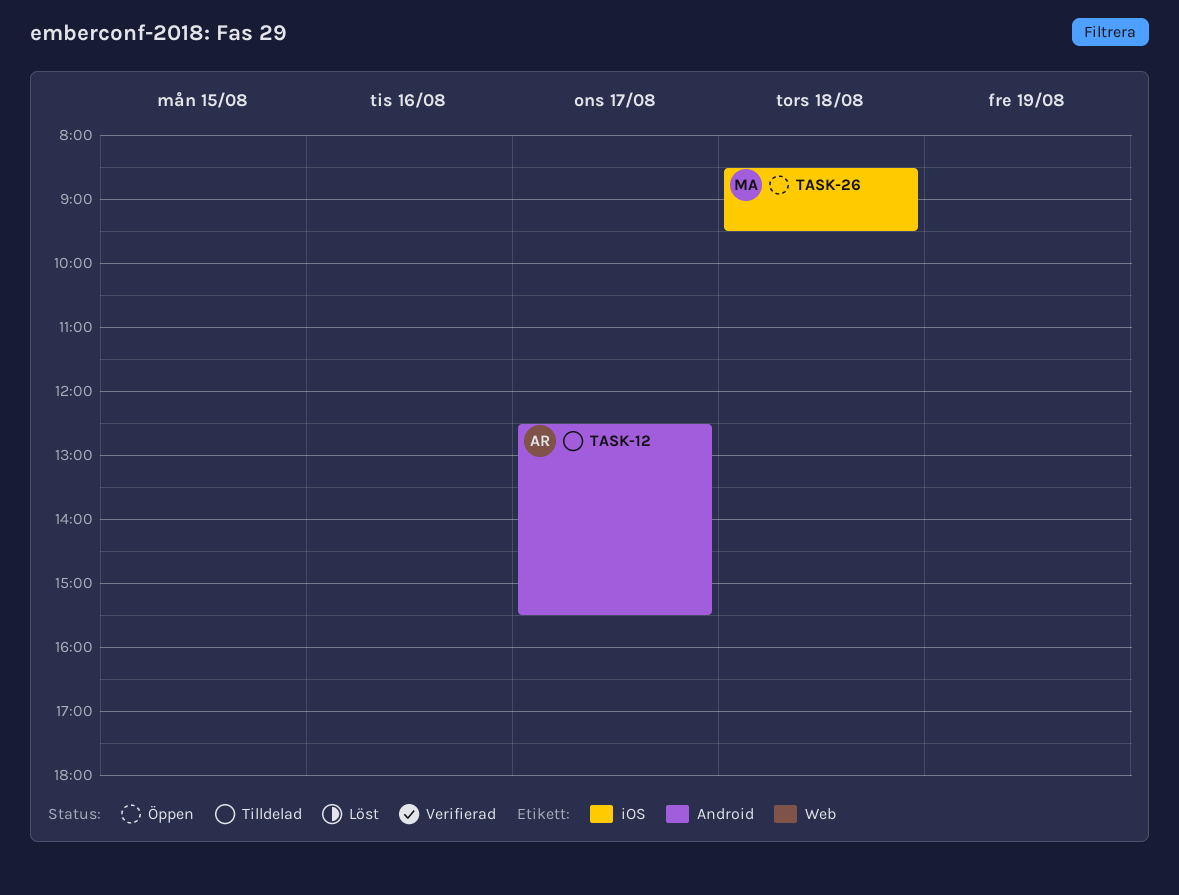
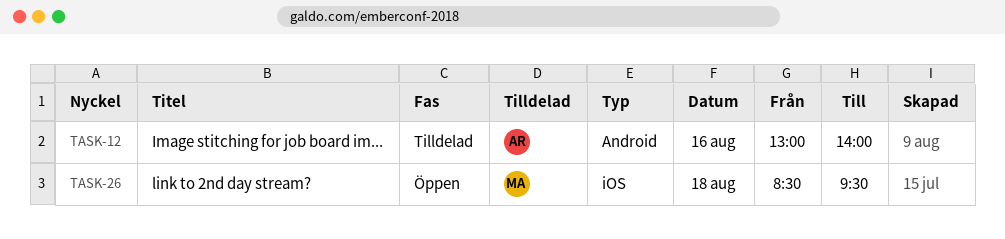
TASK-12, day: Aug 17 -> Aug 16
TASK-12, begins: 12:30 -> 13:00
TASK-12, ends: 15:30 -> 14:00

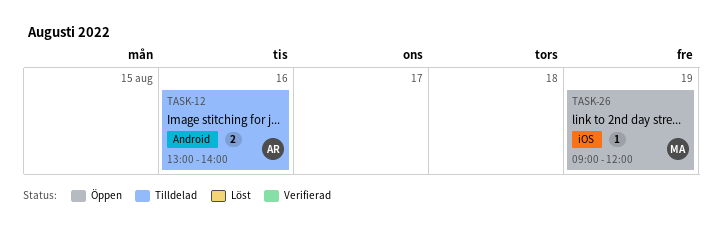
TASK-26, day: Aug 18 -> Aug 19
TASK-26, begins: 08:30 -> 09:00
TASK-26, ends: 09:30 -> 12:00

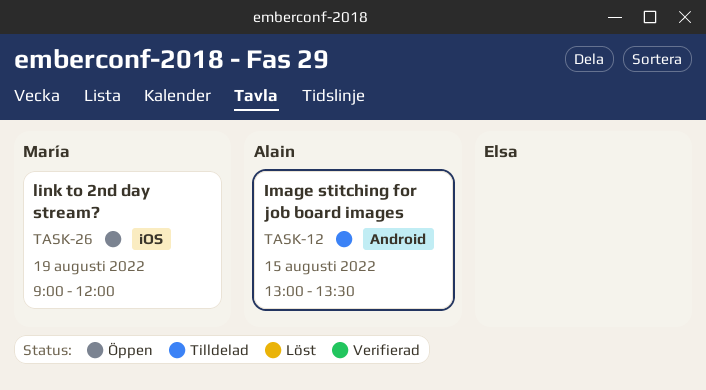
TASK-12, day: Aug 16 -> Aug 15
TASK-12, ends: 14:00 -> 13:30

